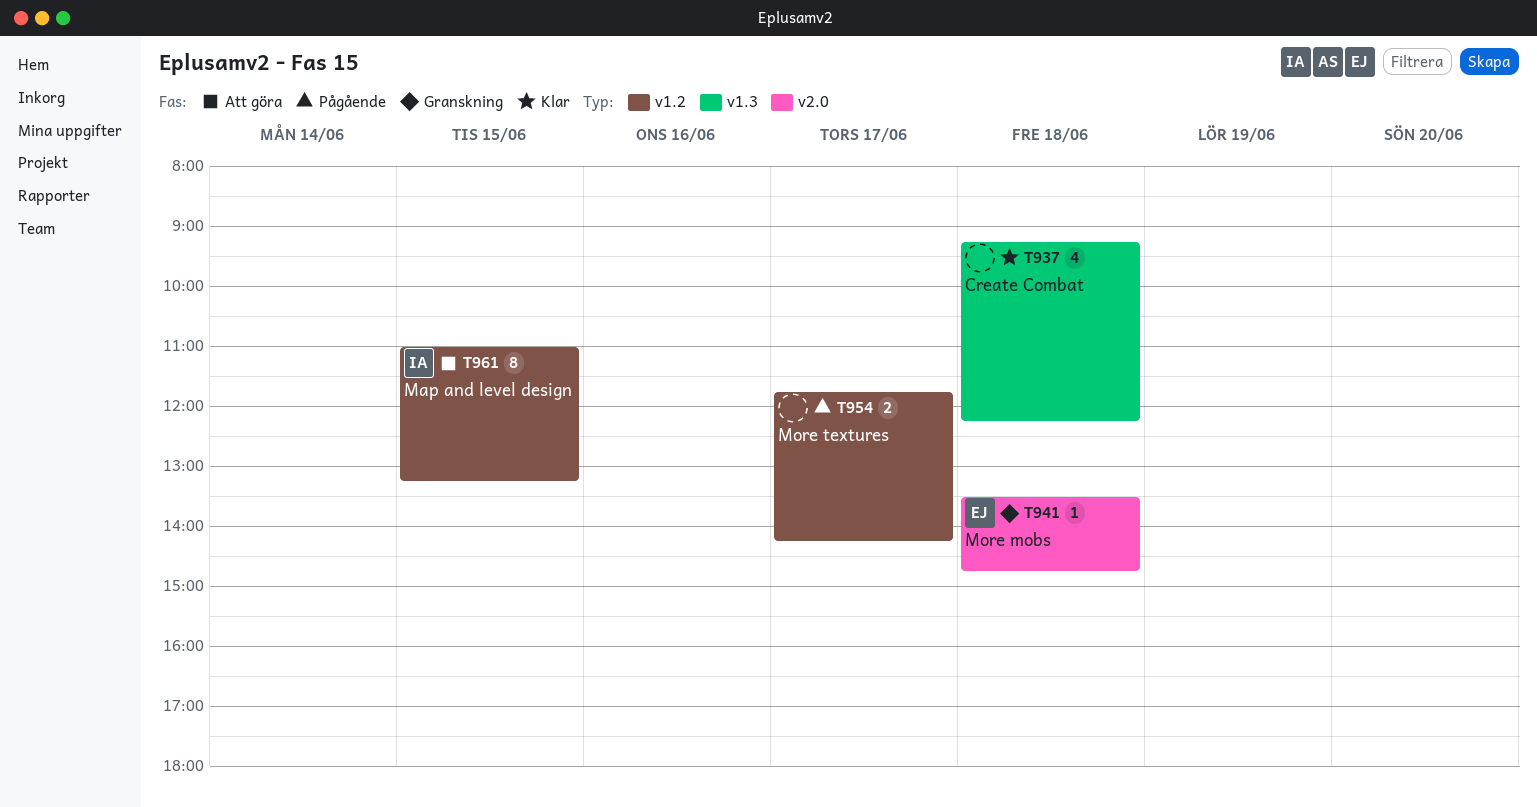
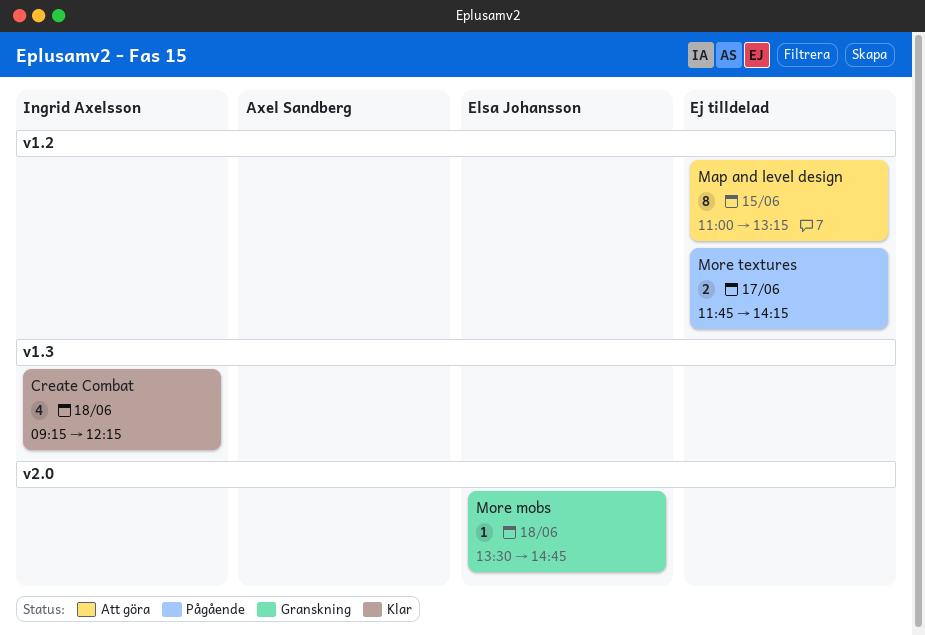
Create Combat, owner: none -> Ingrid Axelsson
Map and level design, owner: Ingrid Axelsson -> none

